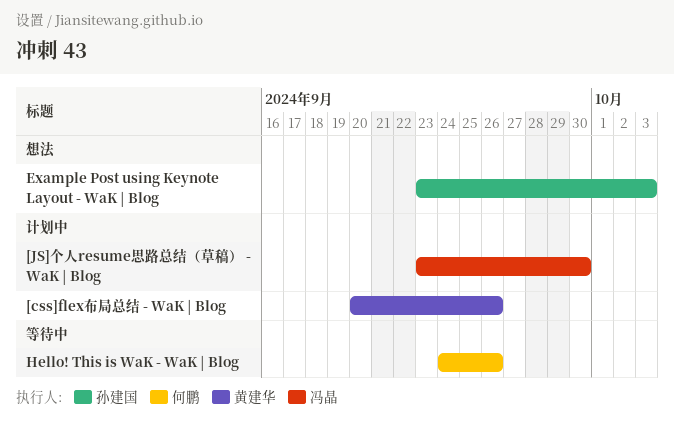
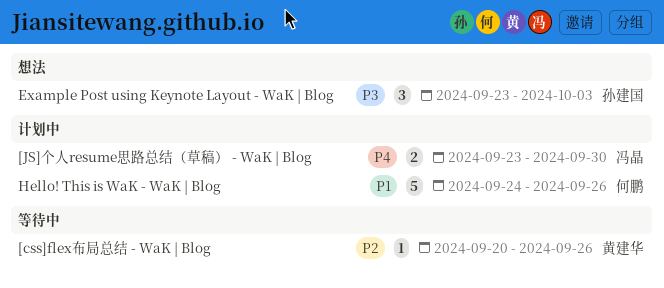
[css]flex布局总结 - WaK | Blog, status: 计划中 -> 等待中
Hello! This is WaK - WaK | Blog, status: 等待中 -> 计划中

